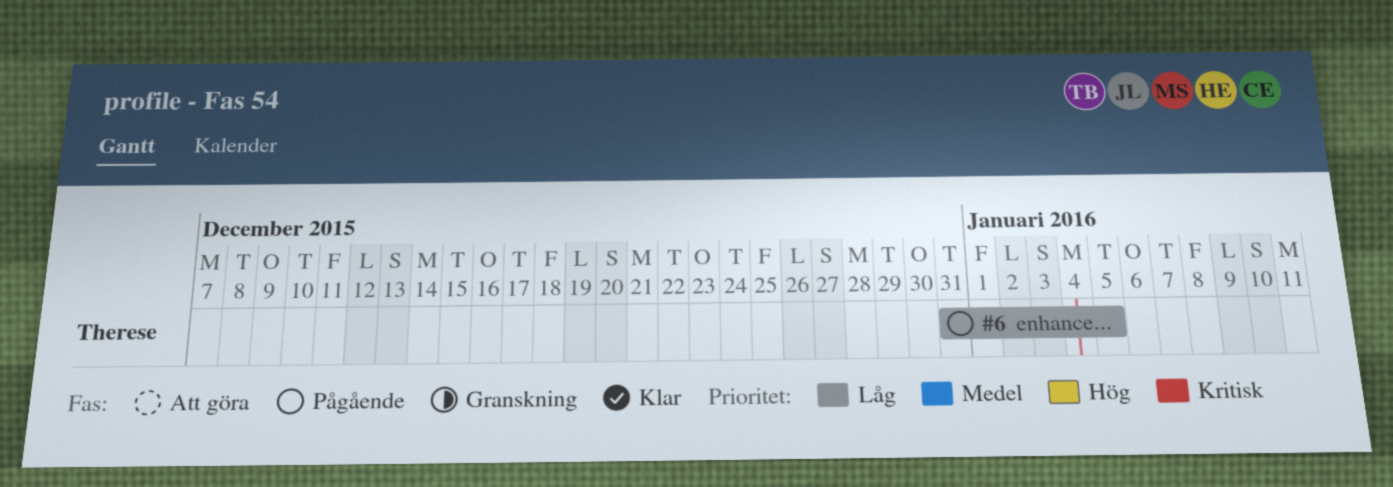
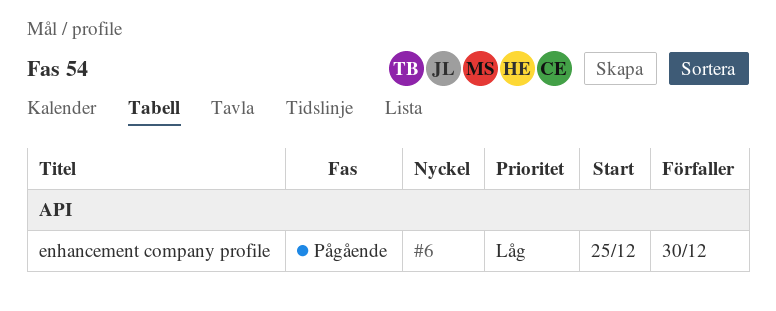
#6, start: Dec 31 -> Dec 25
#6, due: Jan 5 -> Dec 30

